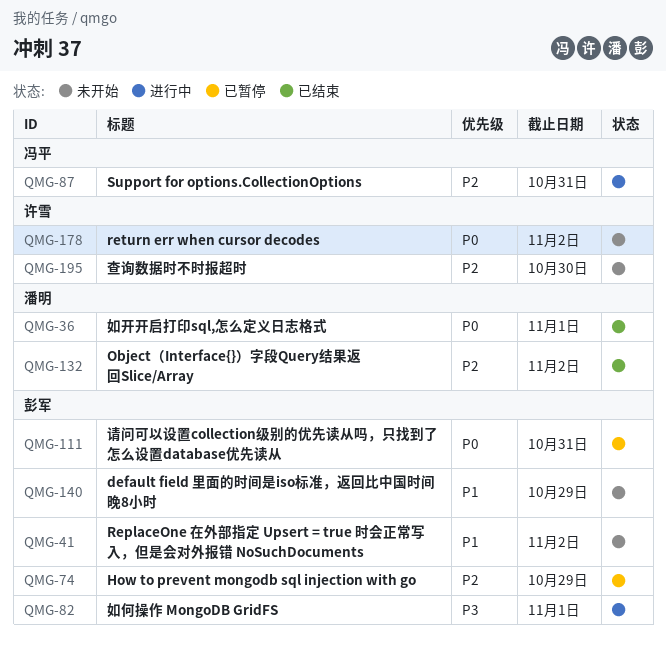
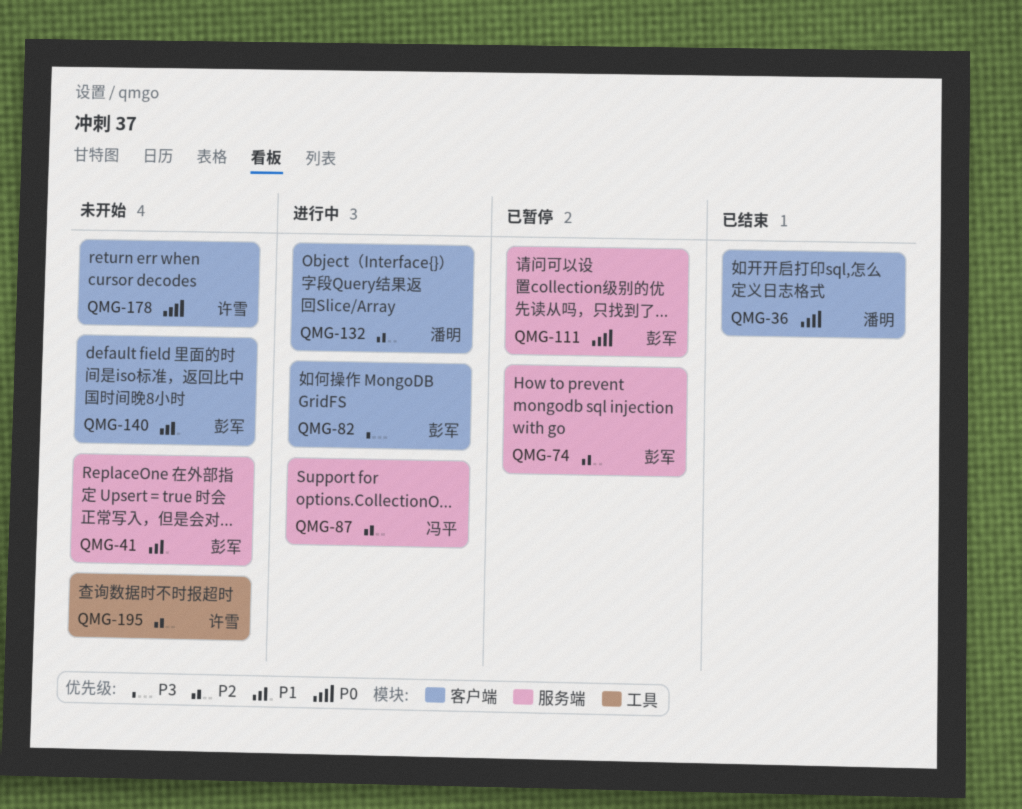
QMG-132, status: 已结束 -> 进行中

